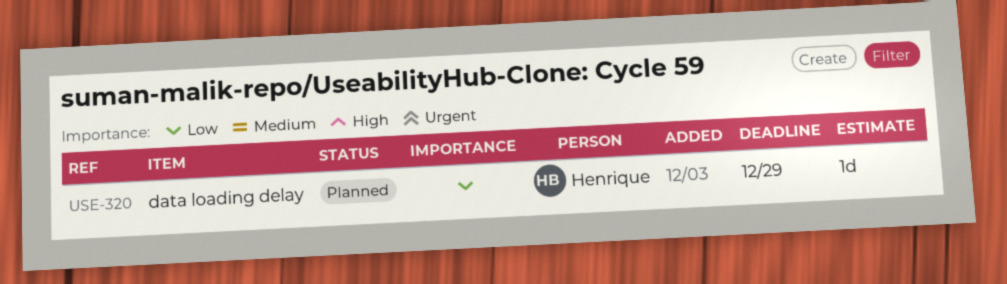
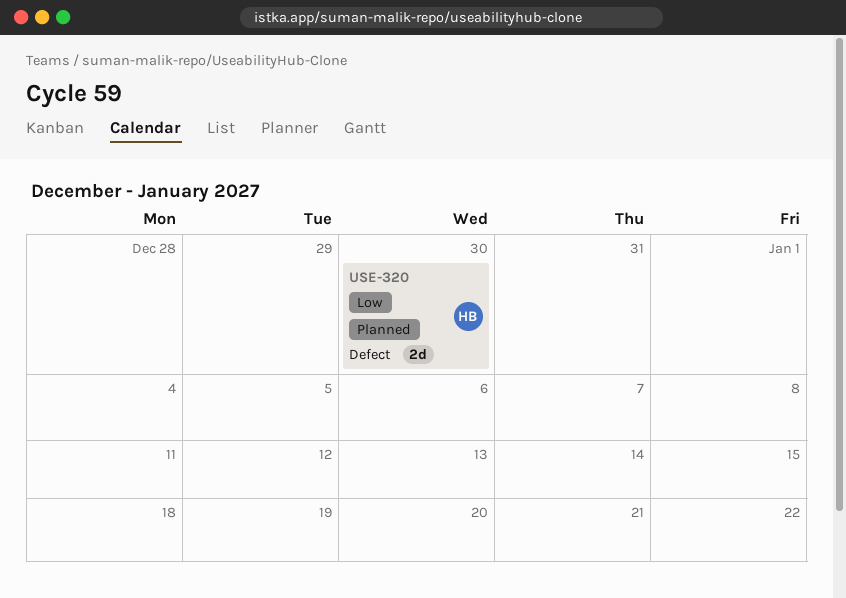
USE-320, estimate: 1d -> 2d
USE-320, due: Dec 29 -> Dec 30

